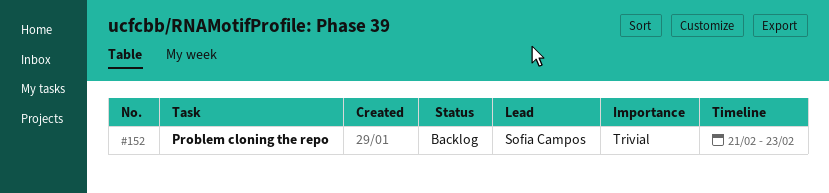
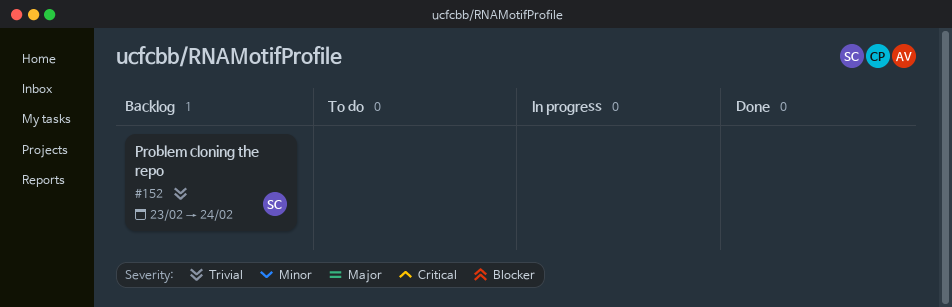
#152, start: Feb 21 -> Feb 23
#152, due: Feb 23 -> Feb 24

